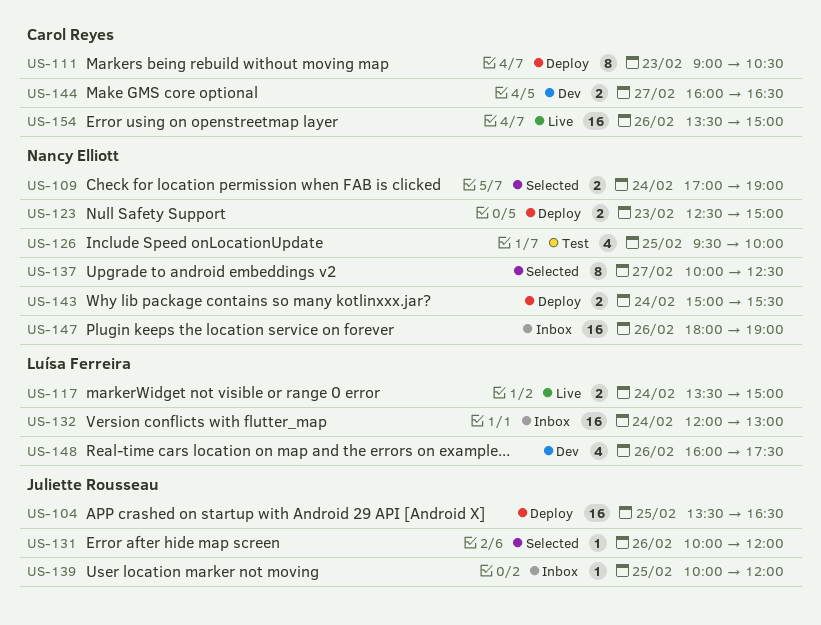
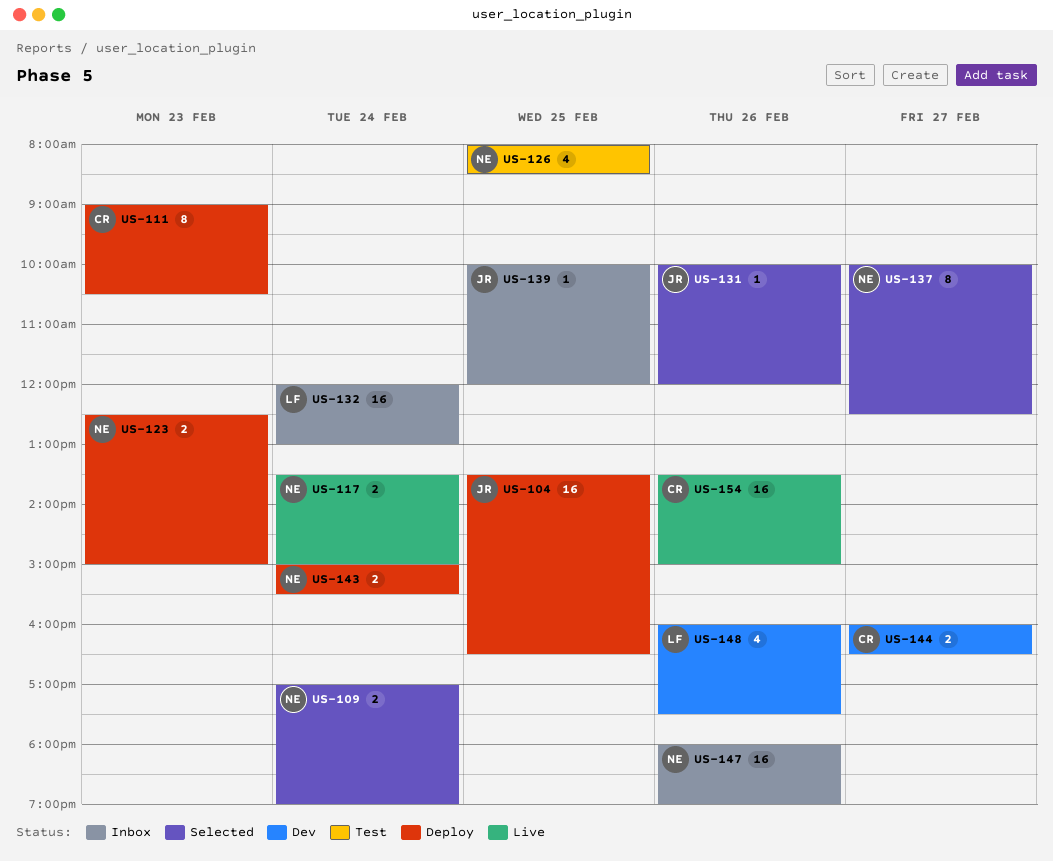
US-117, owner: Luísa Ferreira -> Nancy Elliott
US-126, begins: 09:30 -> 08:00
US-126, ends: 10:00 -> 08:30

